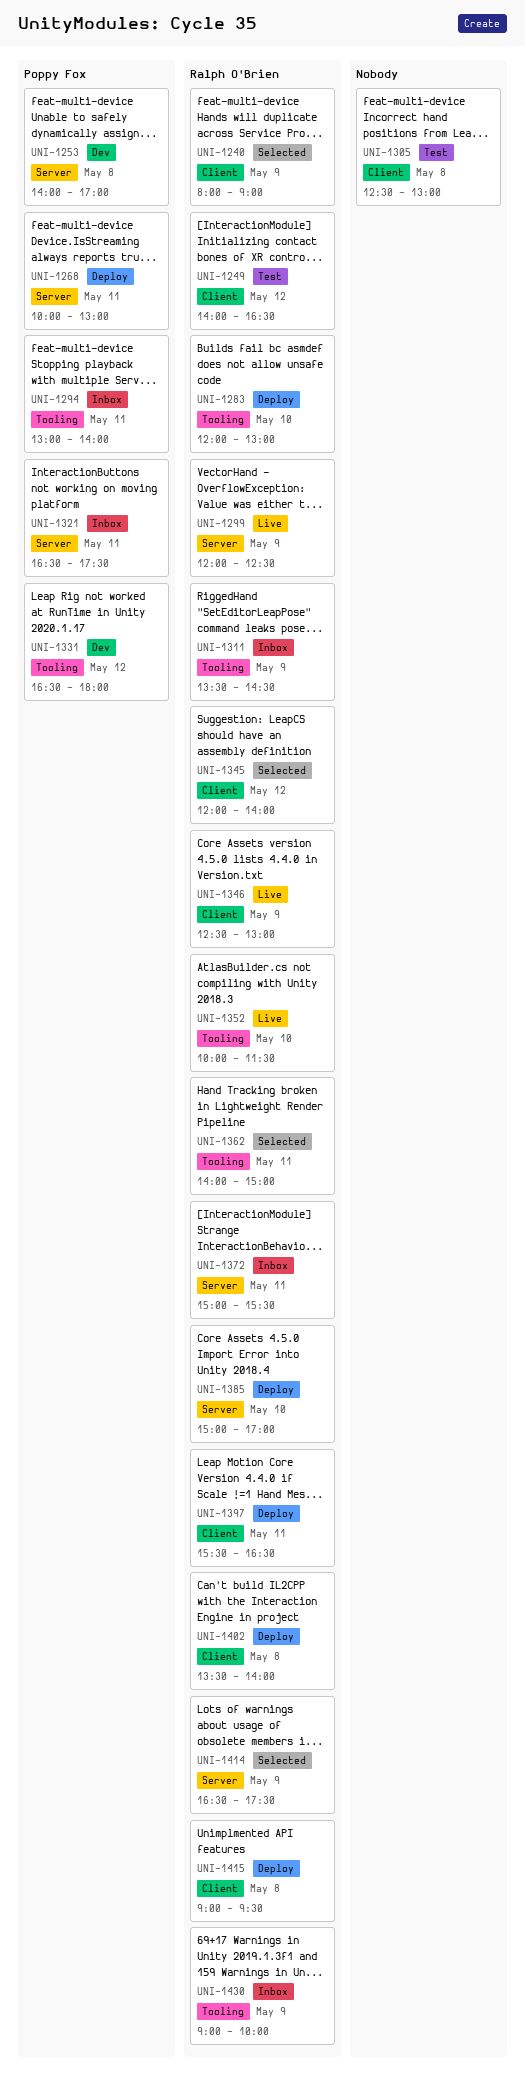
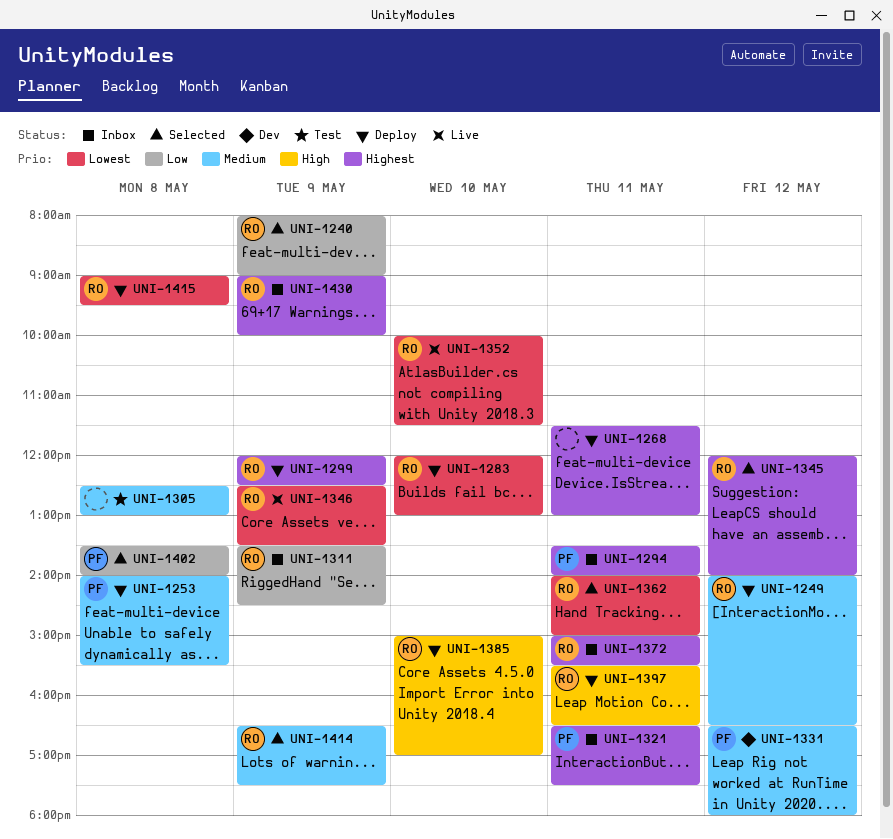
UNI-1249, status: Test -> Deploy
UNI-1253, status: Dev -> Deploy
UNI-1253, ends: 17:00 -> 15:30
UNI-1268, owner: Poppy Fox -> none
UNI-1268, begins: 10:00 -> 11:30
UNI-1294, begins: 13:00 -> 13:30
UNI-1299, status: Live -> Deploy
UNI-1346, ends: 13:00 -> 13:30
UNI-1402, status: Deploy -> Selected
UNI-1402, owner: Ralph O'Brien -> Poppy Fox

